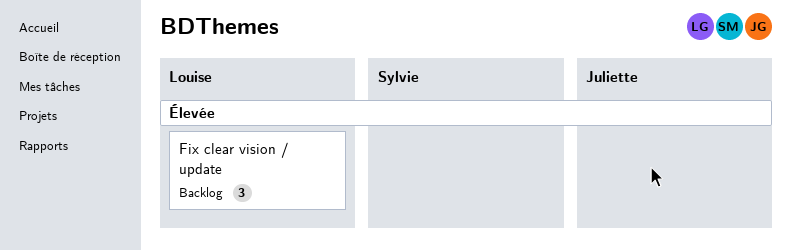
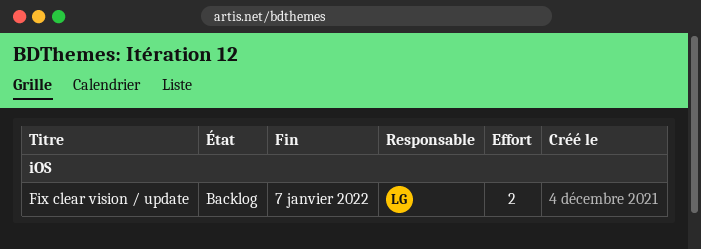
Fix clear vision / update, estimate: 3 -> 2

